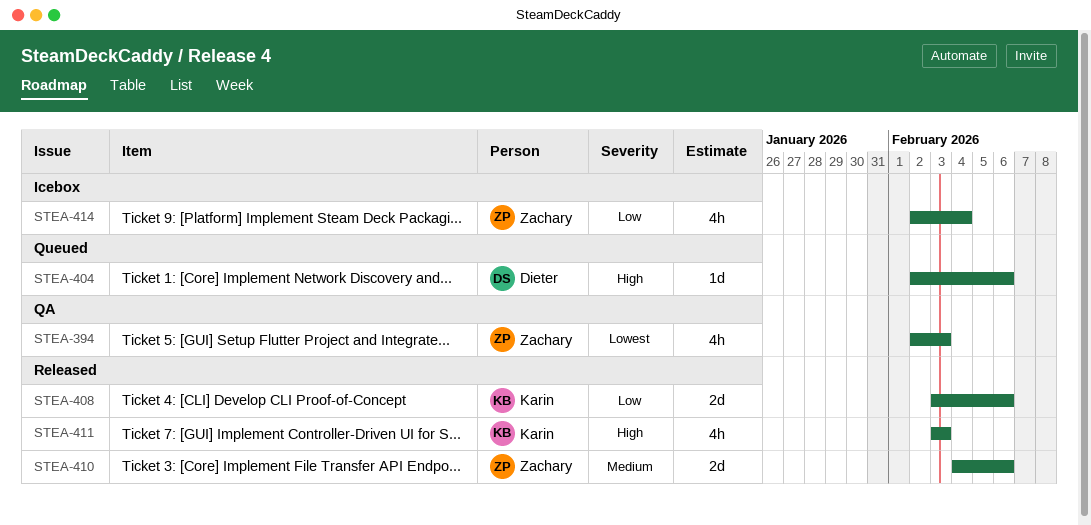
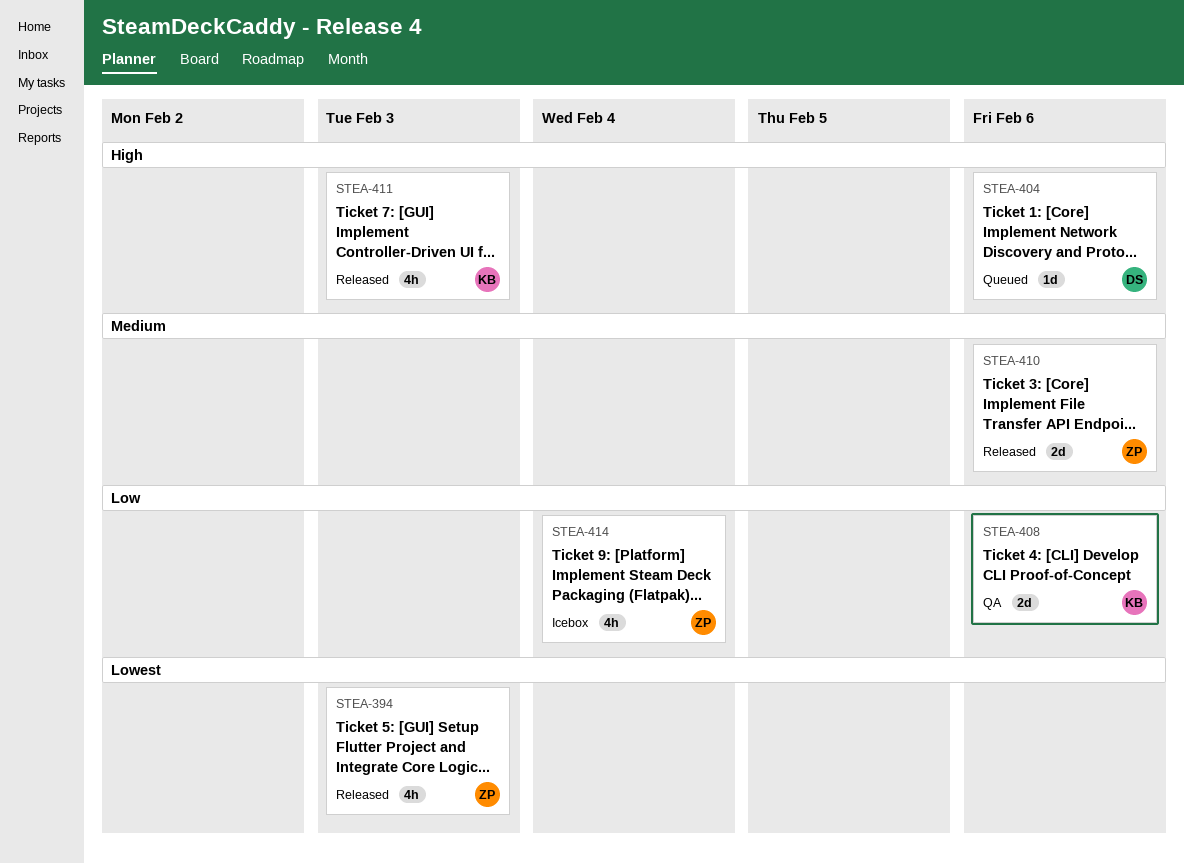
STEA-394, status: QA -> Released
STEA-408, status: Released -> QA

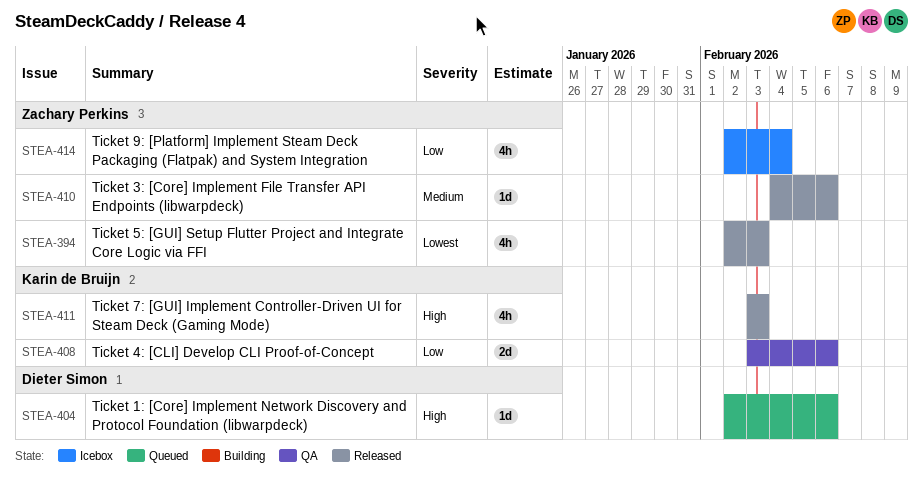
STEA-410, estimate: 2d -> 1d

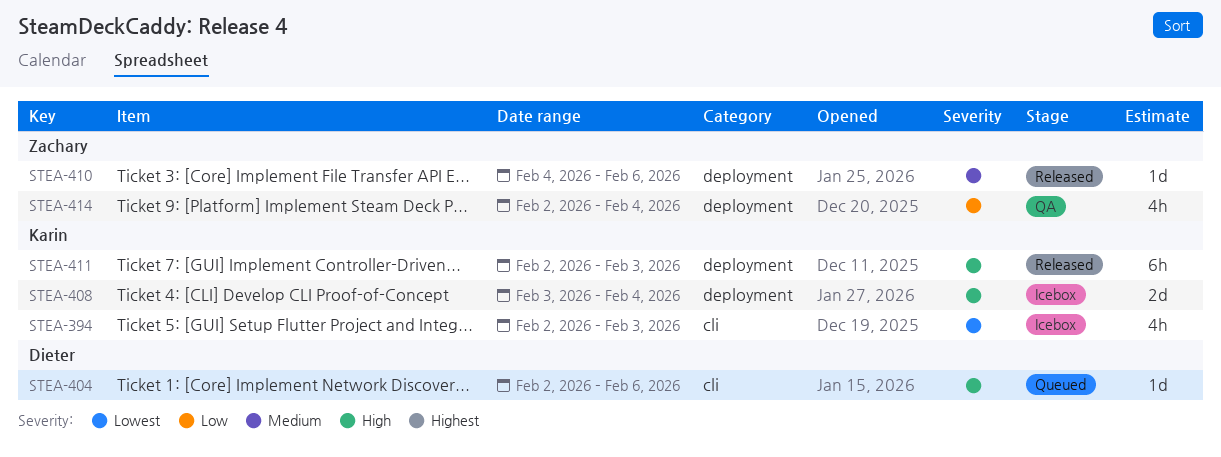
STEA-394, status: Released -> Icebox
STEA-394, owner: Zachary Perkins -> Karin de Bruijn
STEA-408, status: QA -> Icebox
STEA-408, priority: Low -> High
STEA-408, due: Feb 6 -> Feb 4
STEA-411, estimate: 4h -> 6h
STEA-411, start: Feb 3 -> Feb 2
STEA-414, status: Icebox -> QA

